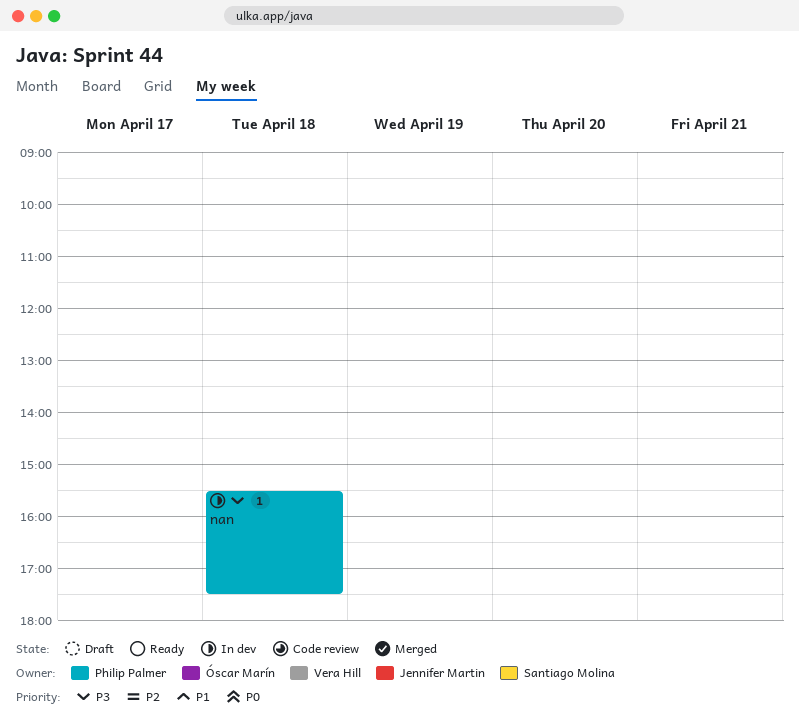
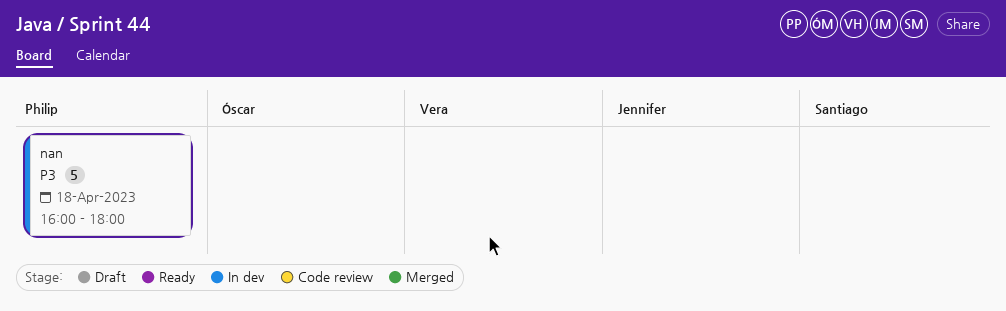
nan, estimate: 1 -> 5
nan, begins: 15:30 -> 16:00
nan, ends: 17:30 -> 18:00

